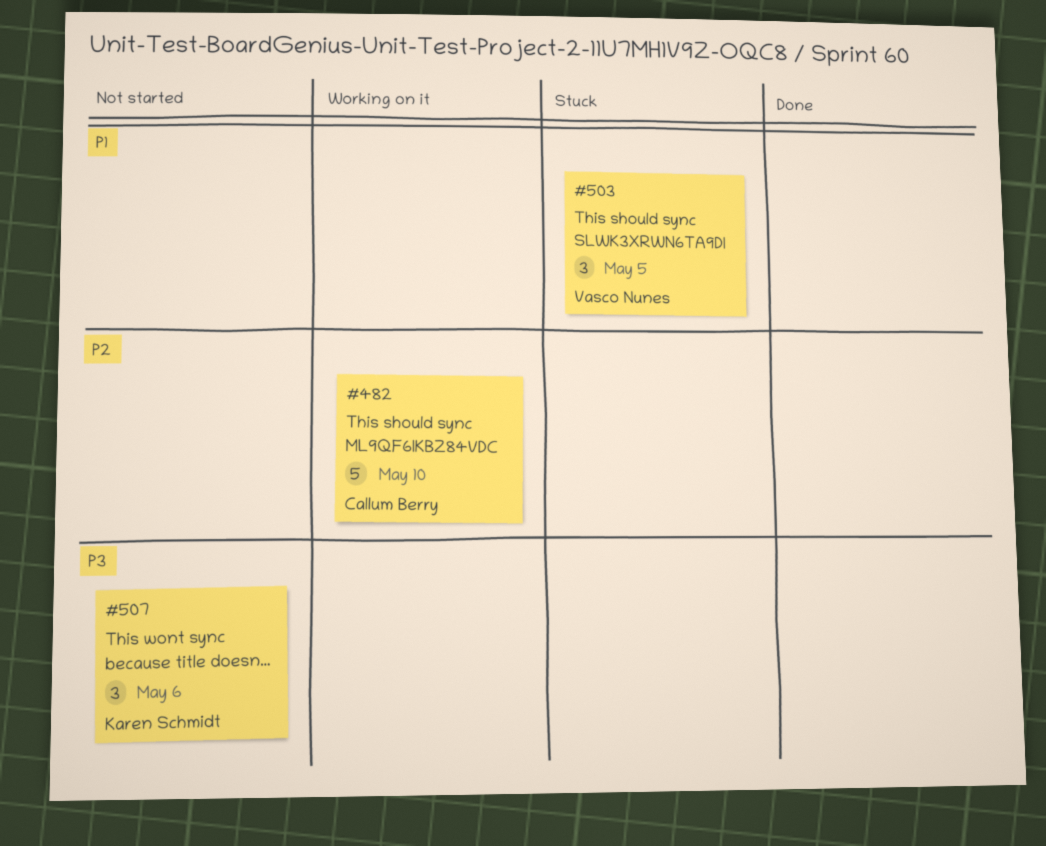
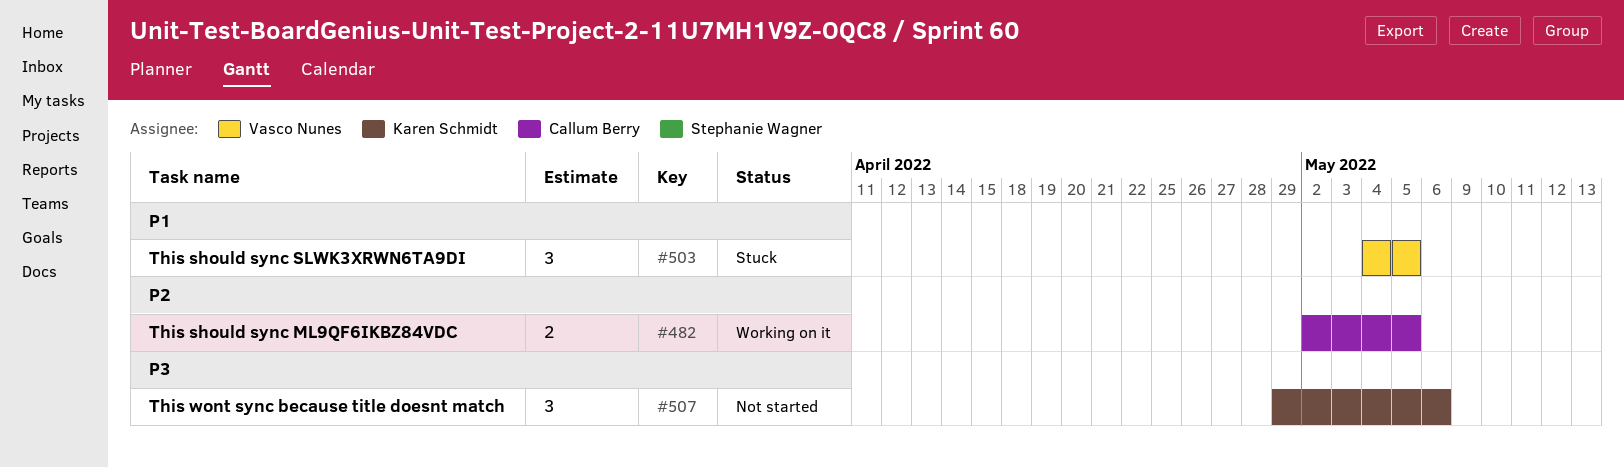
#482, estimate: 5 -> 2
#482, due: May 10 -> May 5

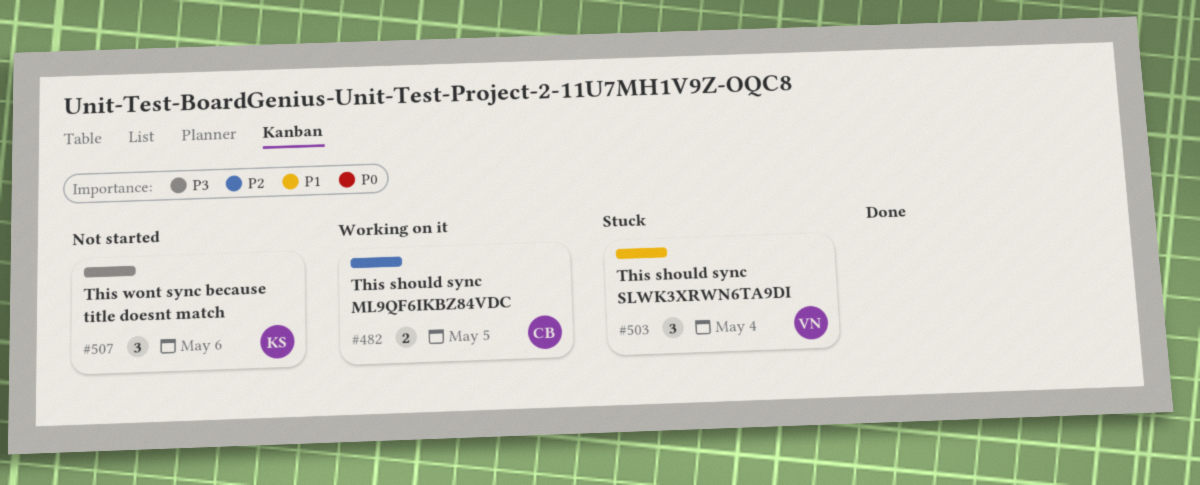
#503, due: May 5 -> May 4

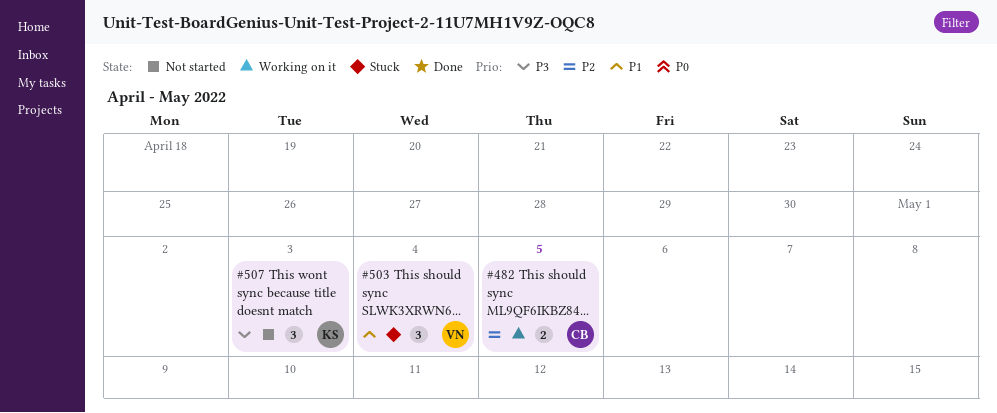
#507, due: May 6 -> May 3

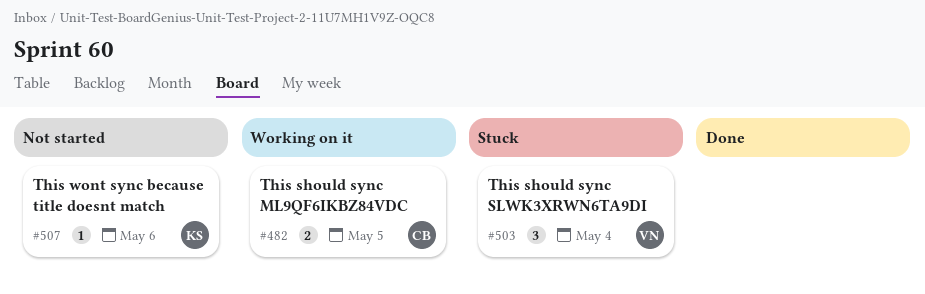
#507, estimate: 3 -> 1
#507, due: May 3 -> May 6

